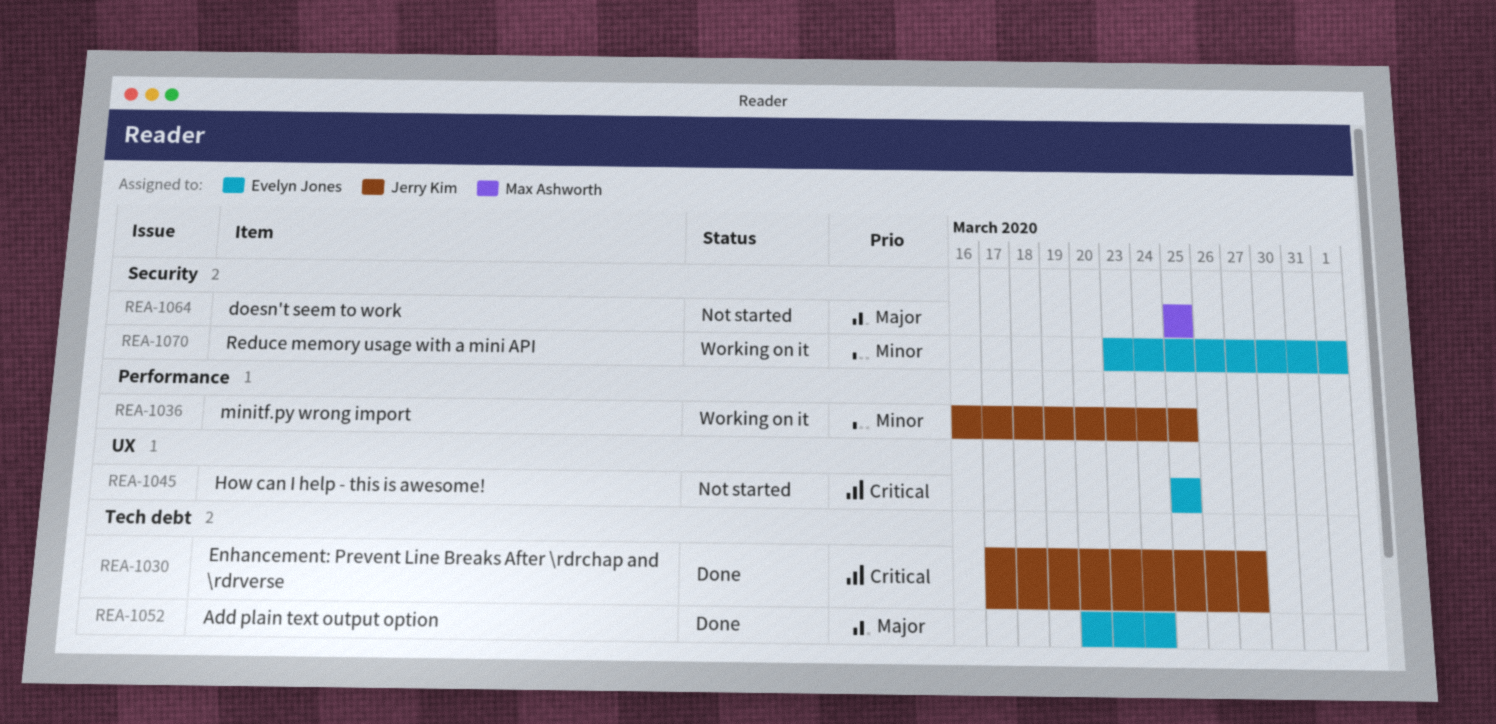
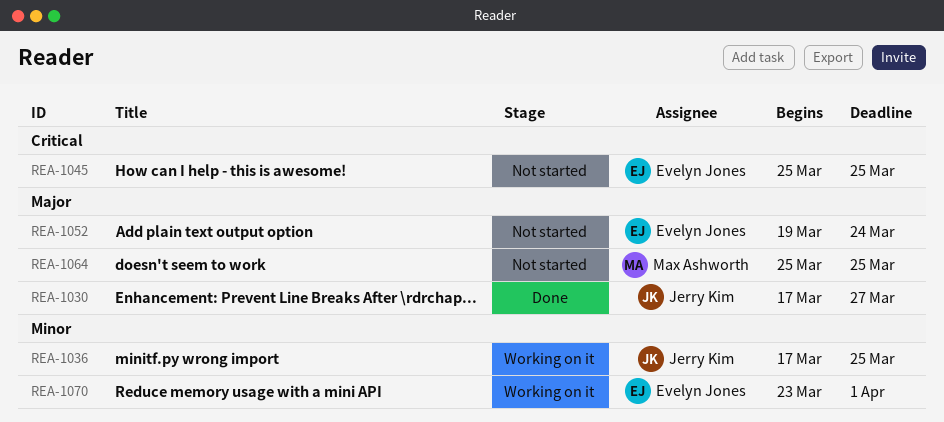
REA-1030, priority: Critical -> Major
REA-1036, start: Mar 16 -> Mar 17
REA-1052, status: Done -> Not started
REA-1052, start: Mar 20 -> Mar 19

